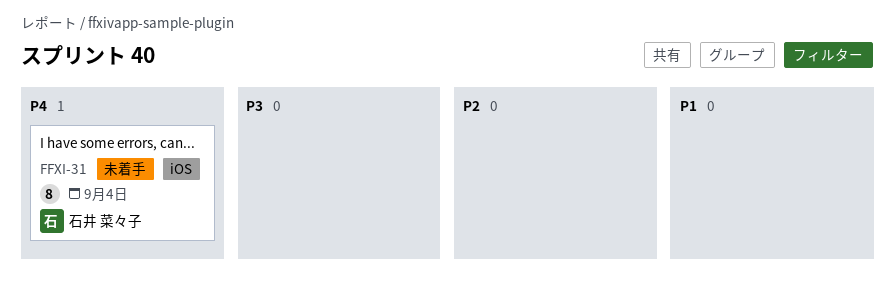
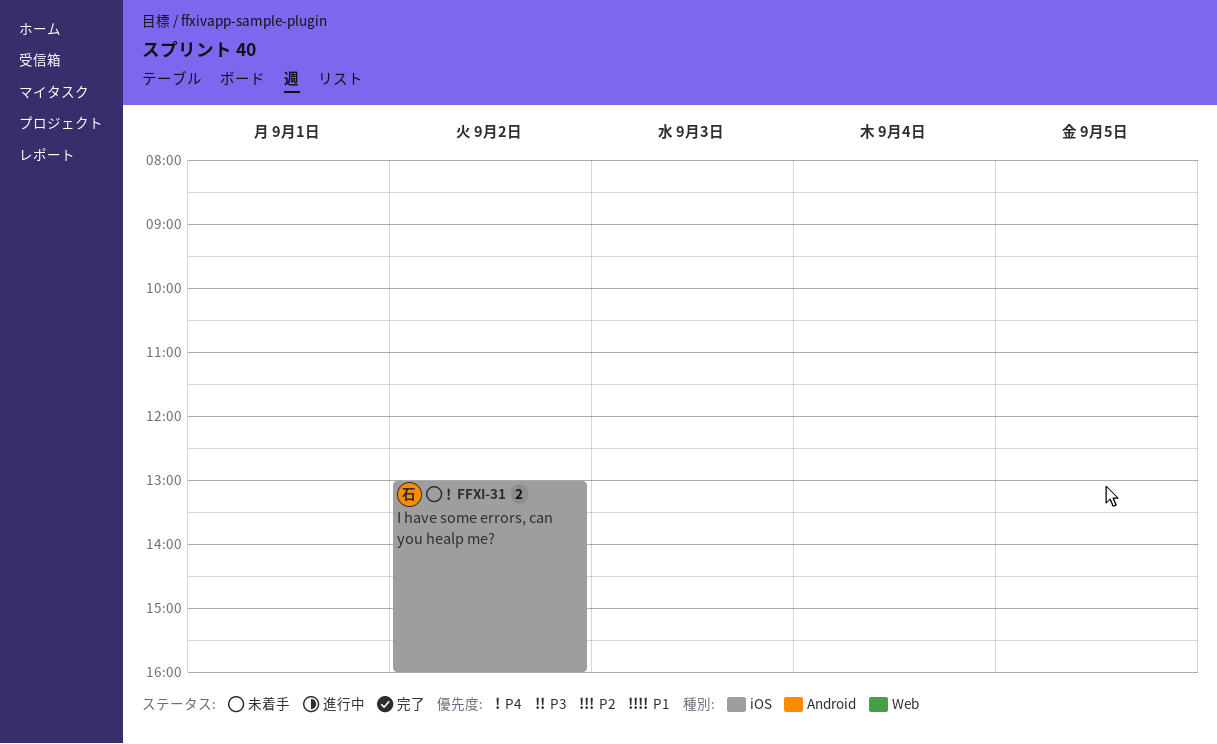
FFXI-31, estimate: 8 -> 2
FFXI-31, day: Sep 4 -> Sep 2

